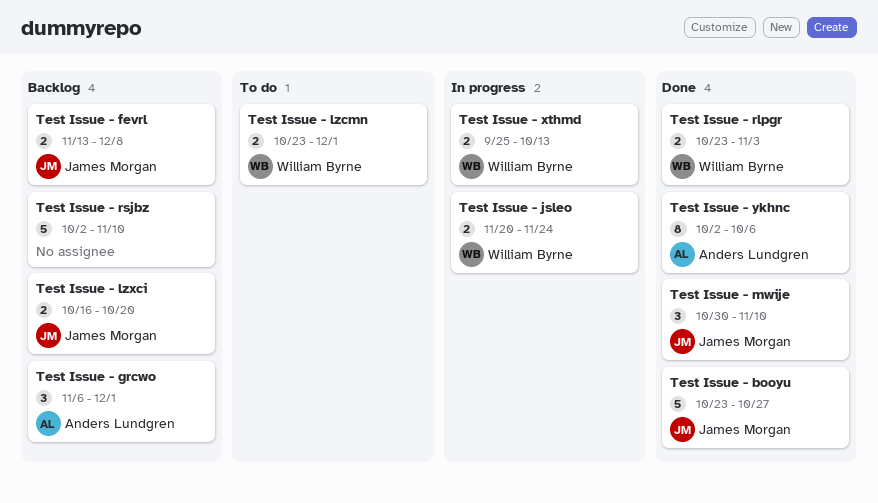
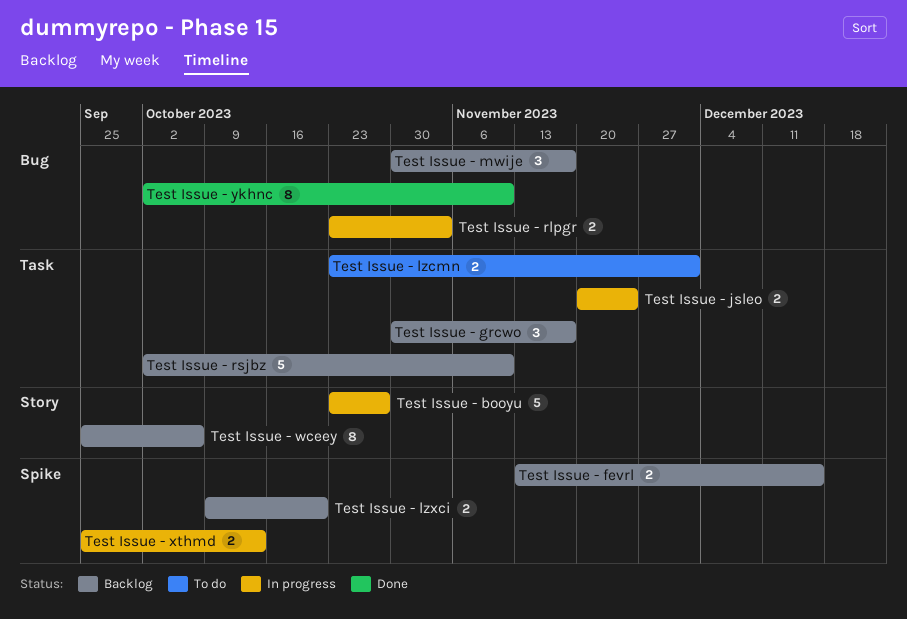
Test Issue - booyu, status: Done -> In progress
Test Issue - fevrl, due: Dec 8 -> Dec 15
Test Issue - grcwo, start: Nov 6 -> Oct 30
Test Issue - grcwo, due: Dec 1 -> Nov 17
Test Issue - lzxci, start: Oct 16 -> Oct 9
Test Issue - mwije, status: Done -> Backlog
Test Issue - mwije, due: Nov 10 -> Nov 17
Test Issue - rlpgr, status: Done -> In progress
Test Issue - wceey: none -> present
Test Issue - ykhnc, due: Oct 6 -> Nov 10

